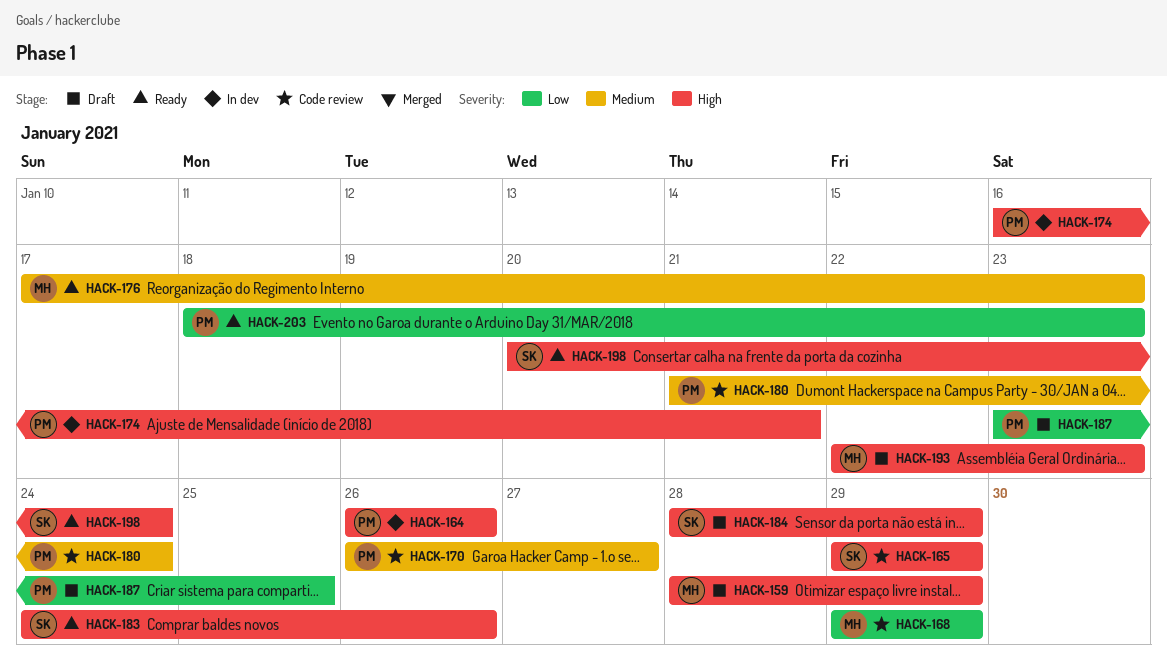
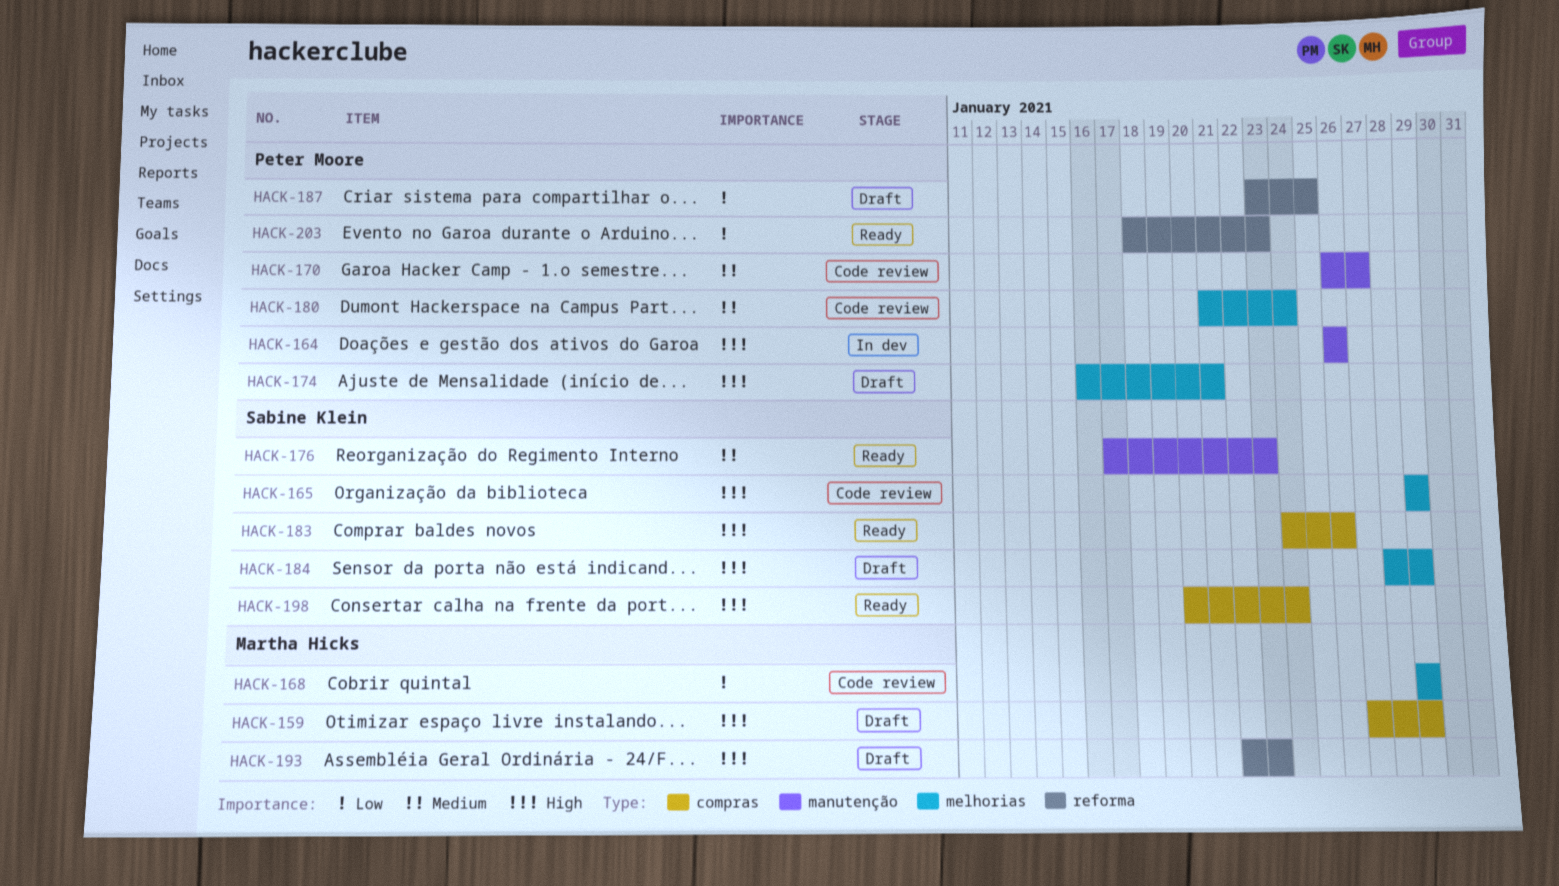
HACK-159, start: Jan 28 -> Jan 27
HACK-174, status: In dev -> Draft
HACK-176, owner: Martha Hicks -> Sabine Klein

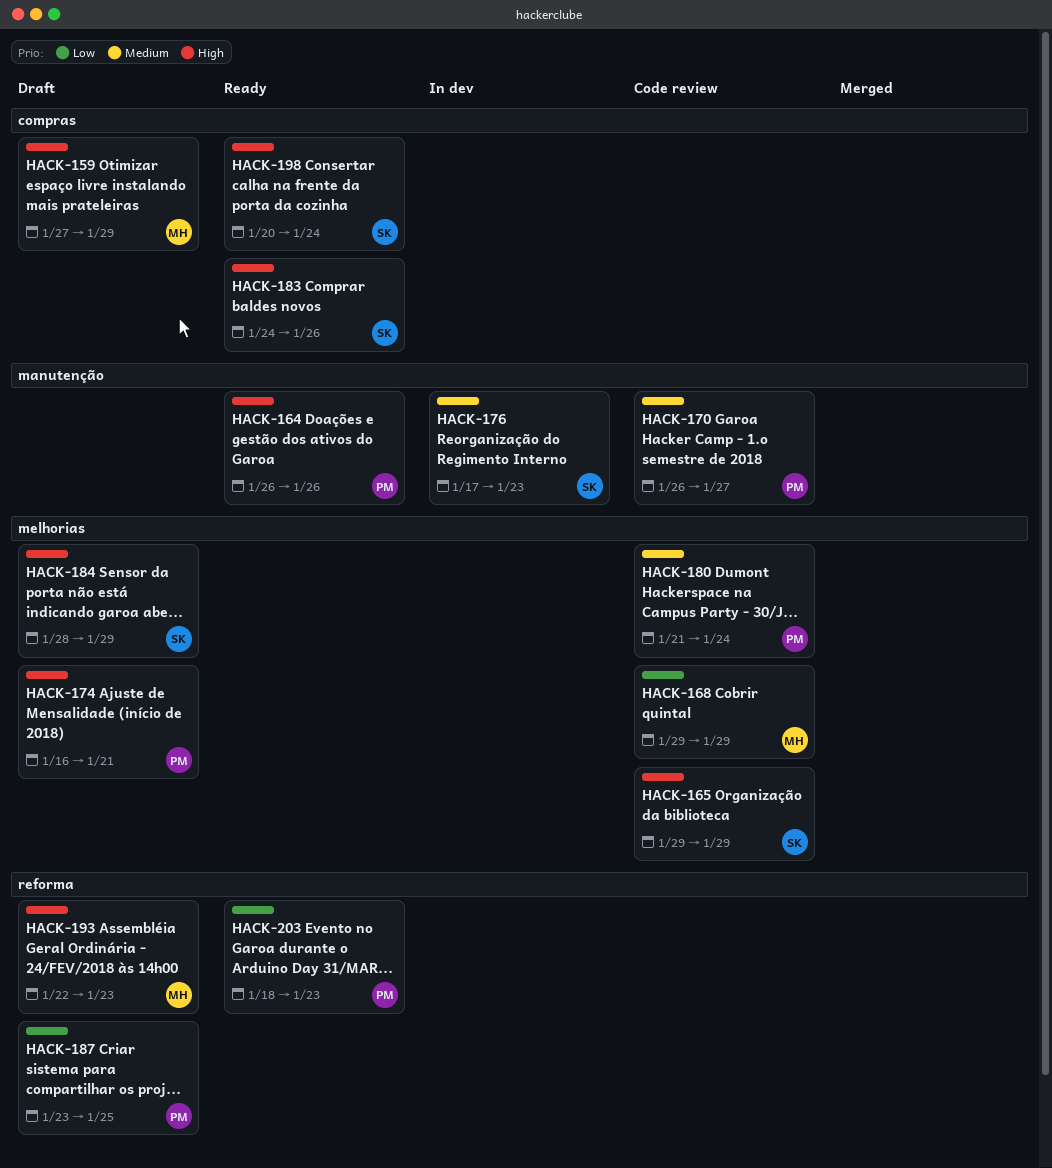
HACK-164, status: In dev -> Ready
HACK-176, status: Ready -> In dev

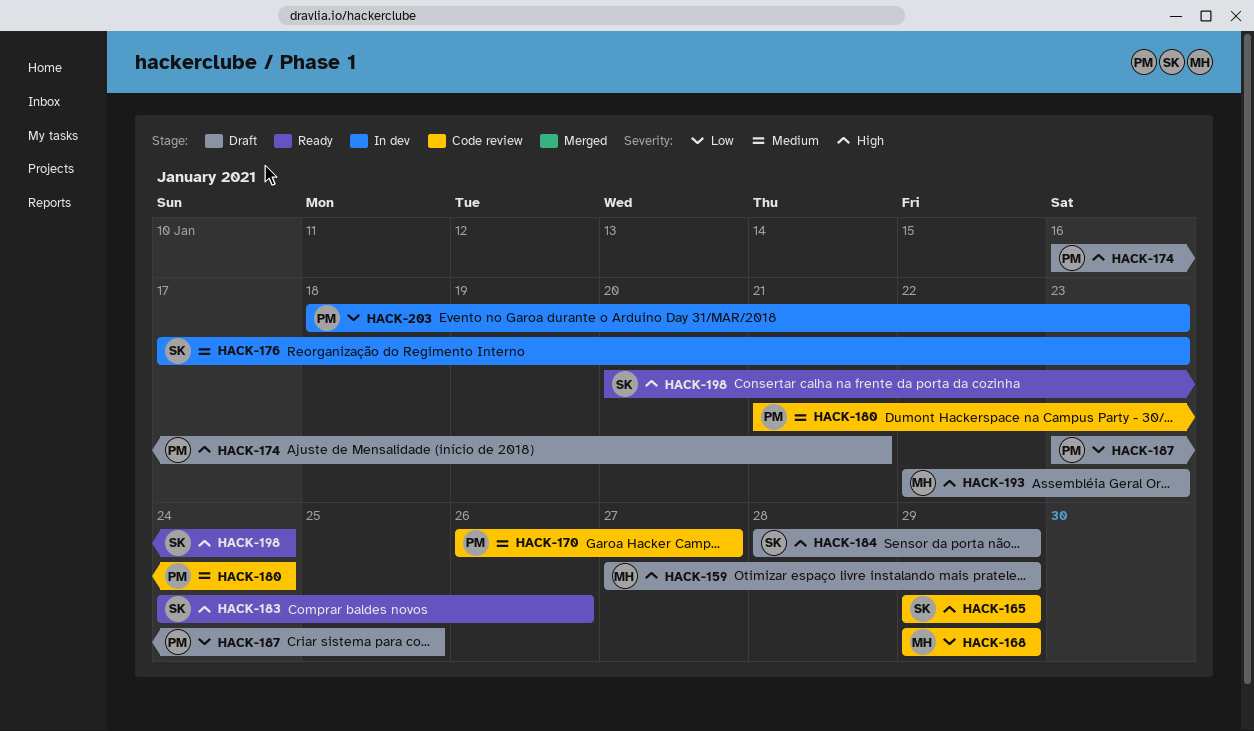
HACK-164: present -> none
HACK-203, status: Ready -> In dev

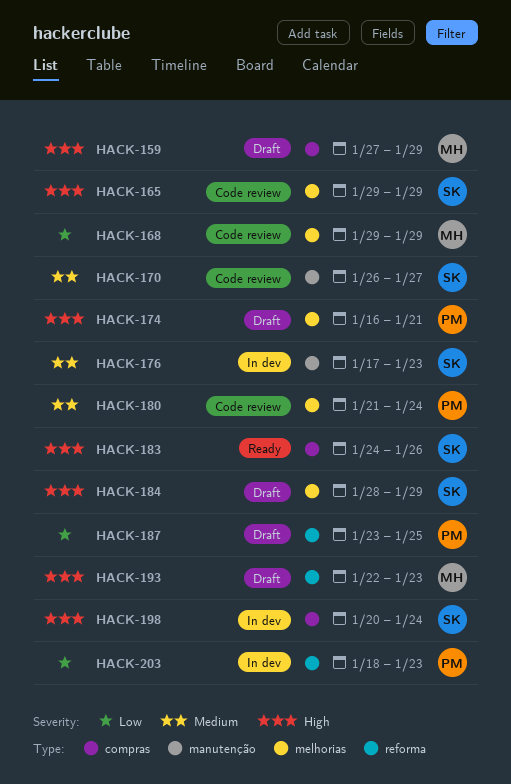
HACK-170, owner: PM -> SK
HACK-198, status: Ready -> In dev

